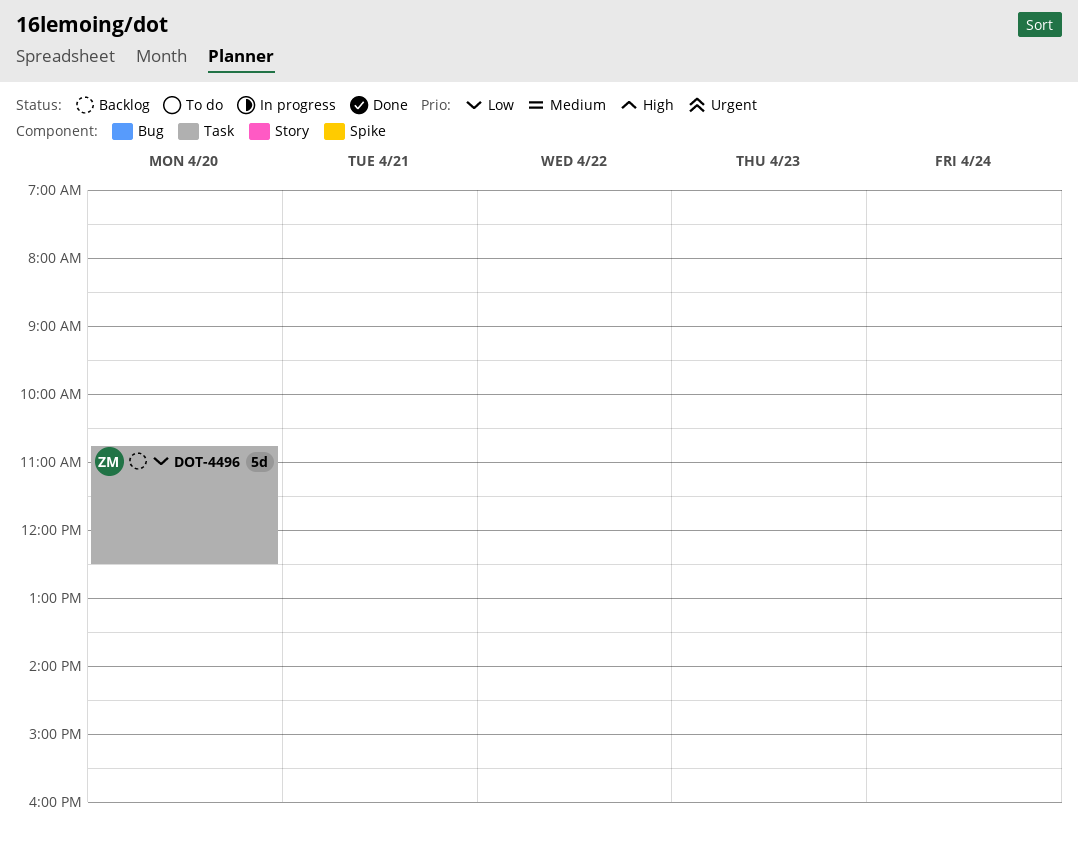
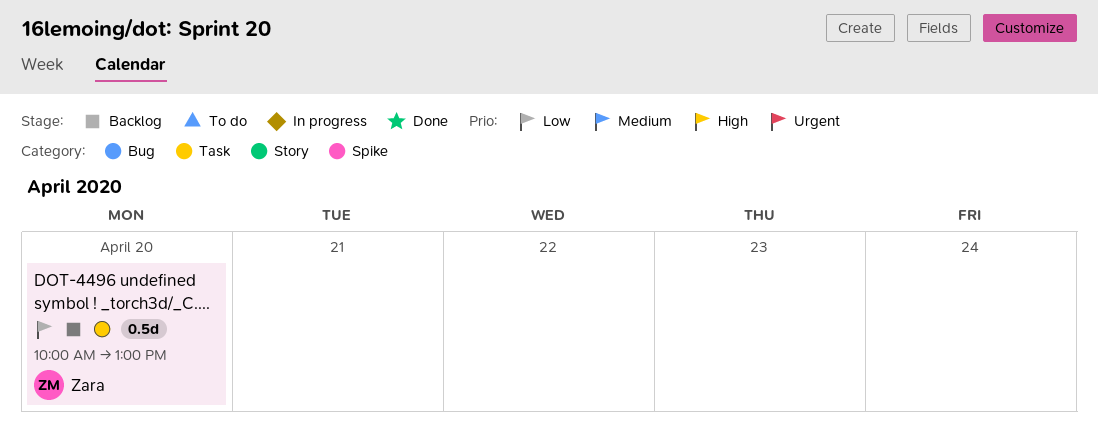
DOT-4496, estimate: 5d -> 0.5d
DOT-4496, begins: 10:45 -> 10:00
DOT-4496, ends: 12:30 -> 13:00

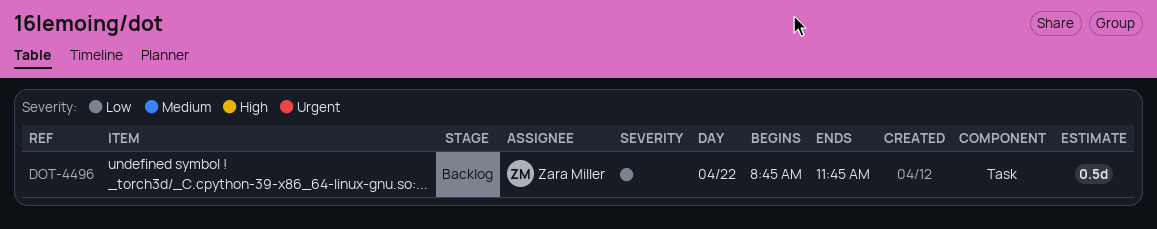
DOT-4496, day: Apr 20 -> Apr 22
DOT-4496, begins: 10:00 -> 08:45
DOT-4496, ends: 13:00 -> 11:45

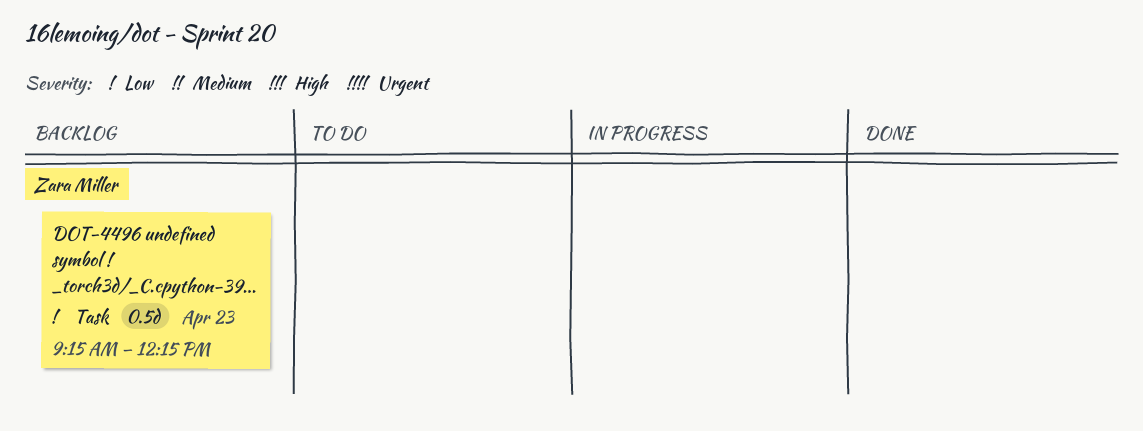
DOT-4496, day: Apr 22 -> Apr 23
DOT-4496, begins: 08:45 -> 09:15
DOT-4496, ends: 11:45 -> 12:15

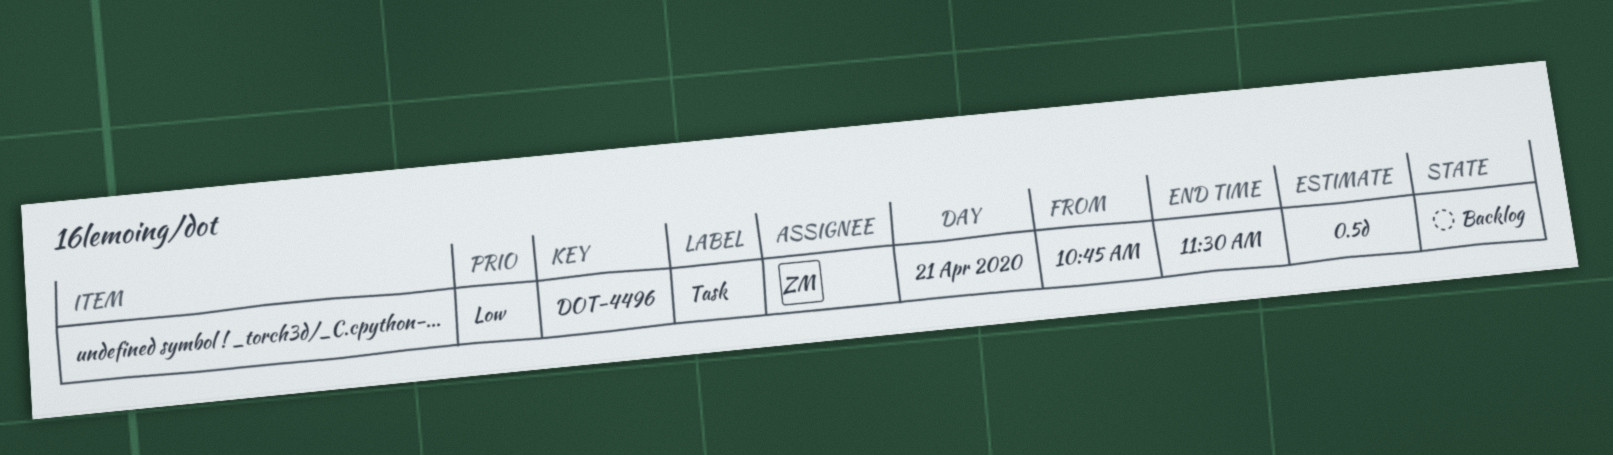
DOT-4496, day: Apr 23 -> Apr 21
DOT-4496, begins: 09:15 -> 10:45
DOT-4496, ends: 12:15 -> 11:30

